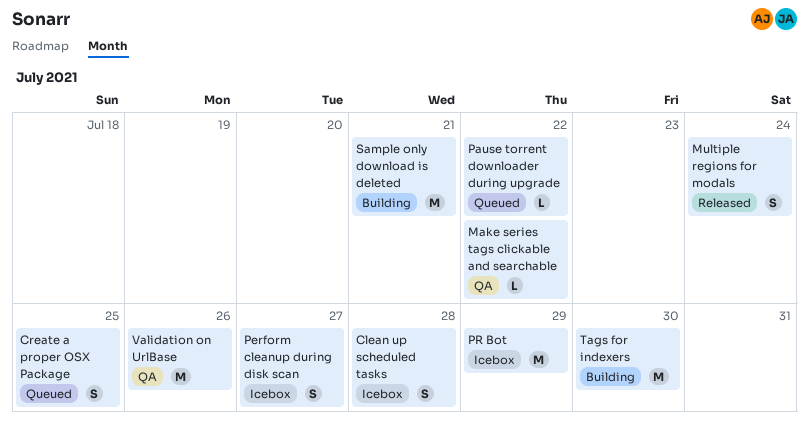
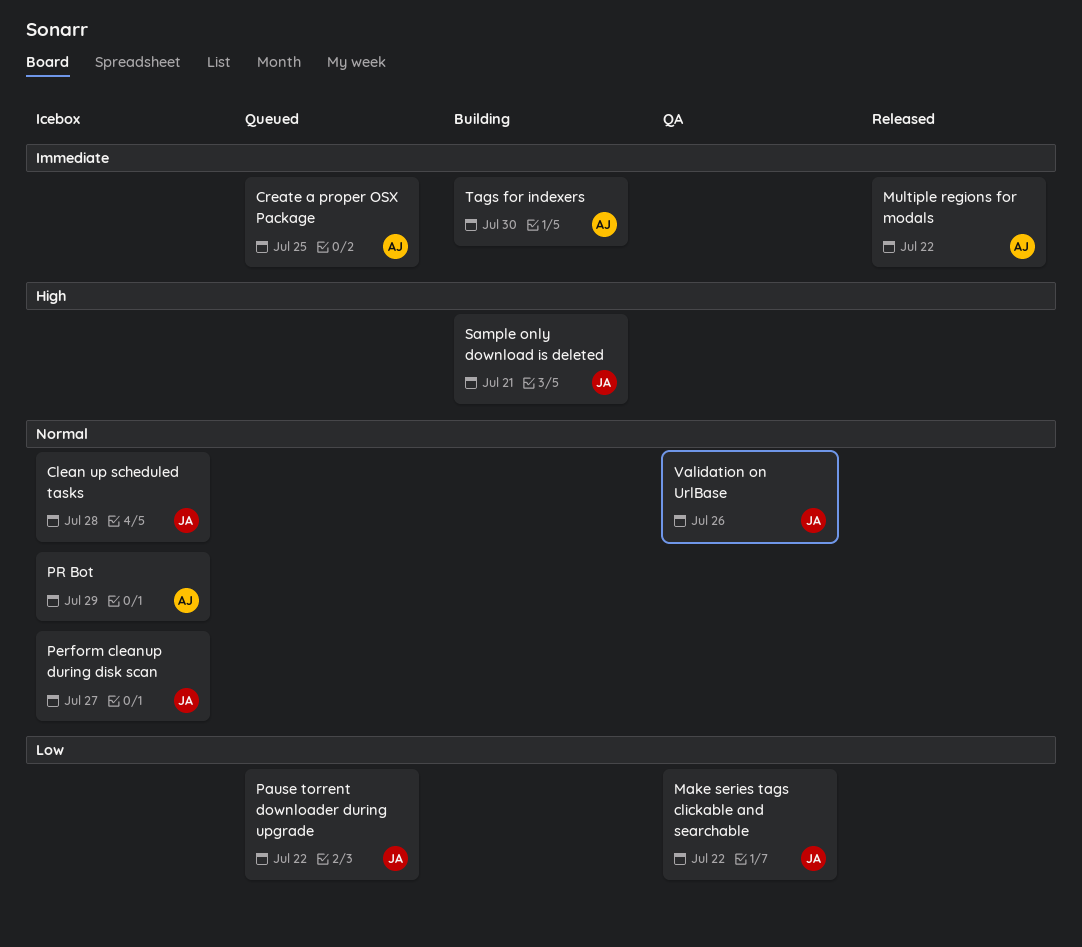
Multiple regions for modals, due: Jul 24 -> Jul 22

